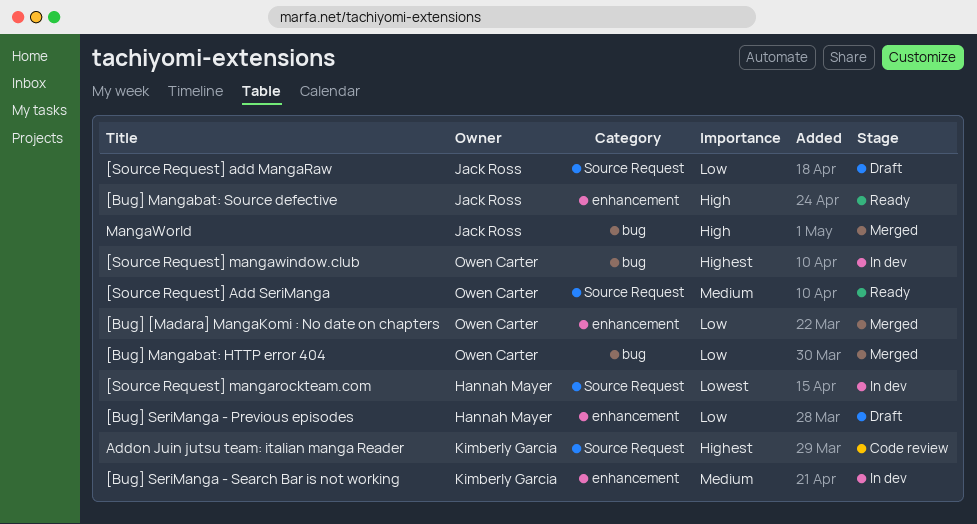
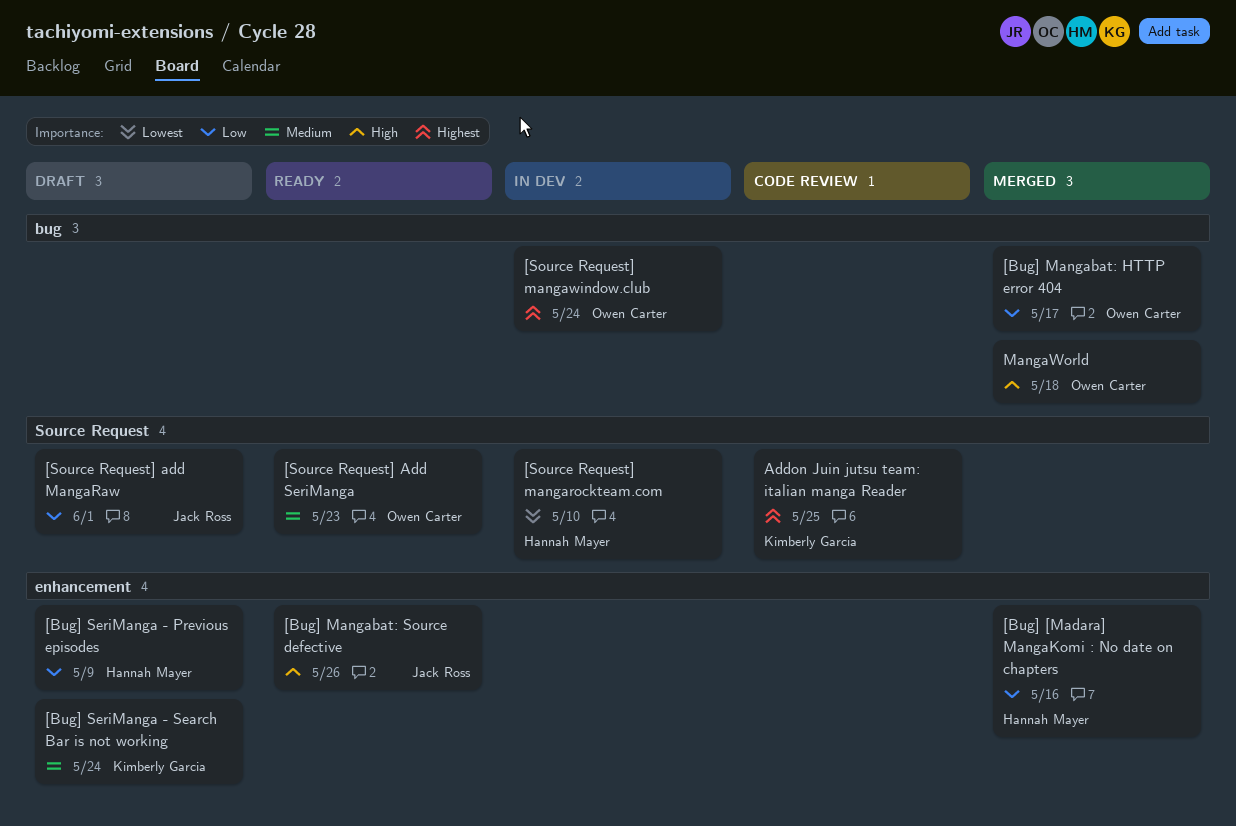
[Bug] [Madara] MangaKomi : No date on chapters, owner: Owen Carter -> Hannah Mayer
[Bug] SeriManga - Search Bar is not working, status: In dev -> Draft
MangaWorld, owner: Jack Ross -> Owen Carter

